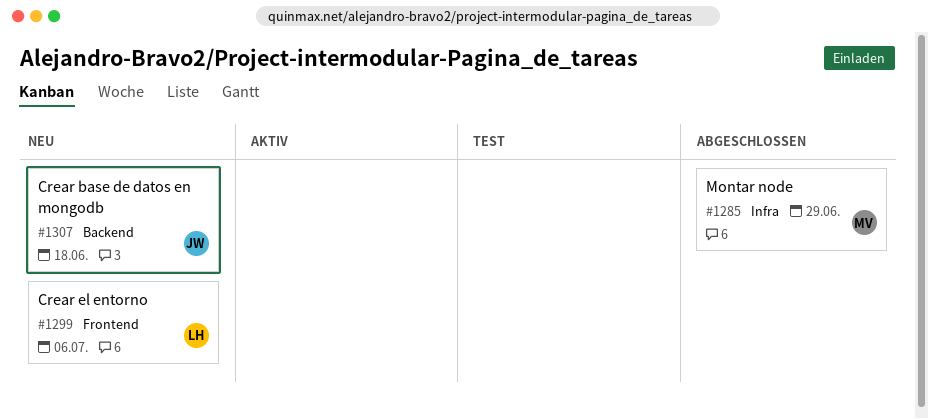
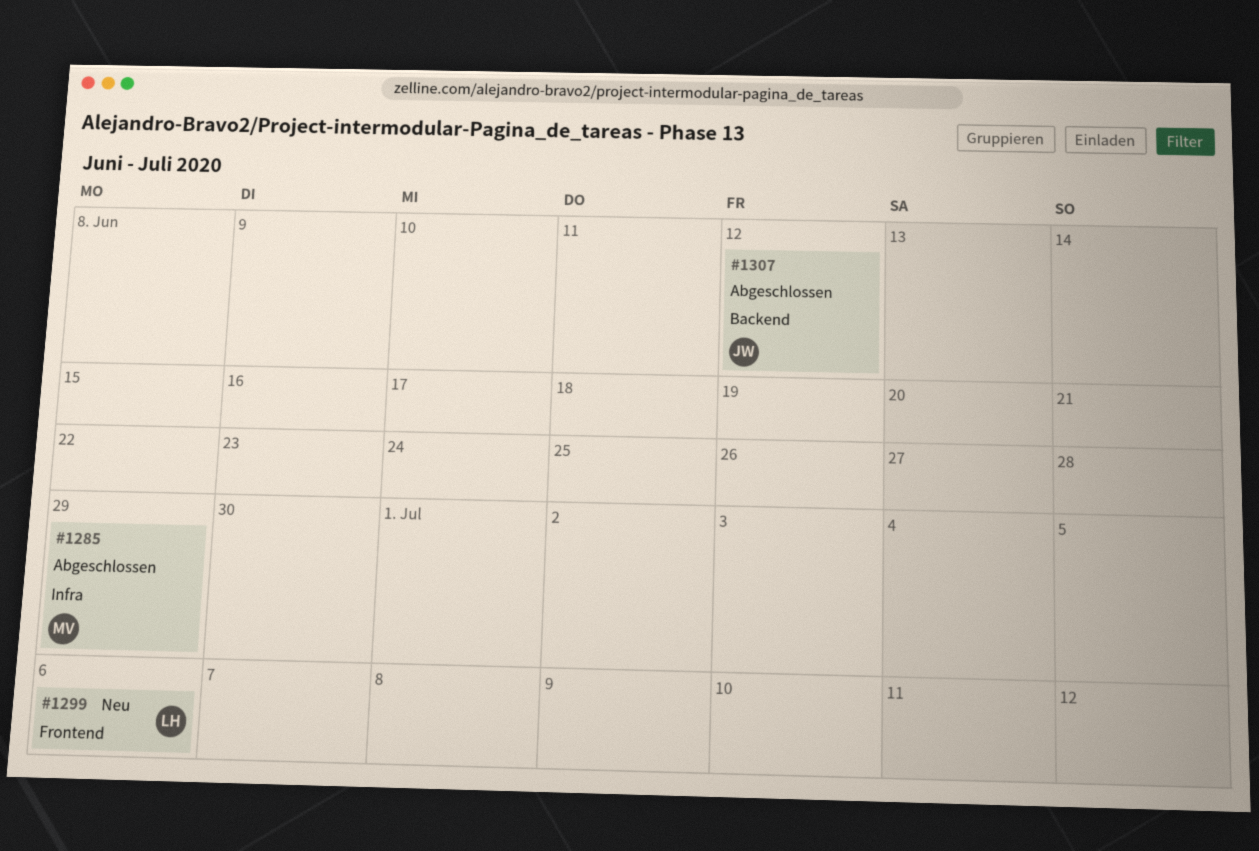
#1307, status: Neu -> Abgeschlossen
#1307, due: Jun 18 -> Jun 12

